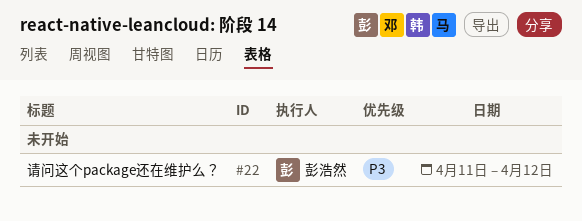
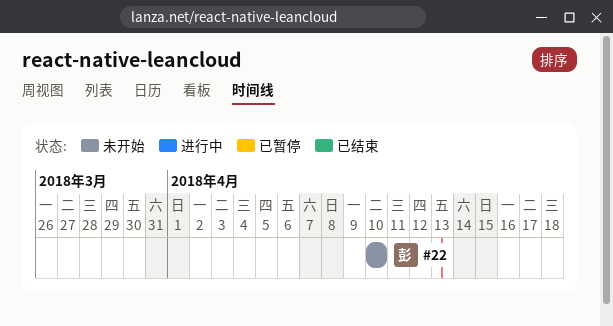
#22, start: Apr 11 -> Apr 10
#22, due: Apr 12 -> Apr 10

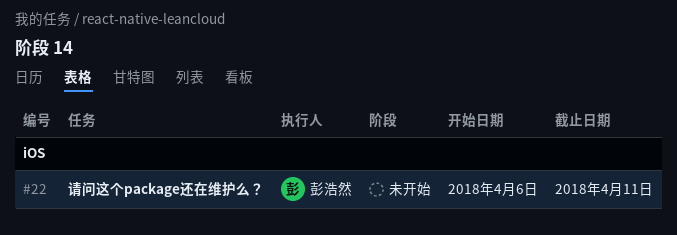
#22, start: Apr 10 -> Apr 6
#22, due: Apr 10 -> Apr 11

